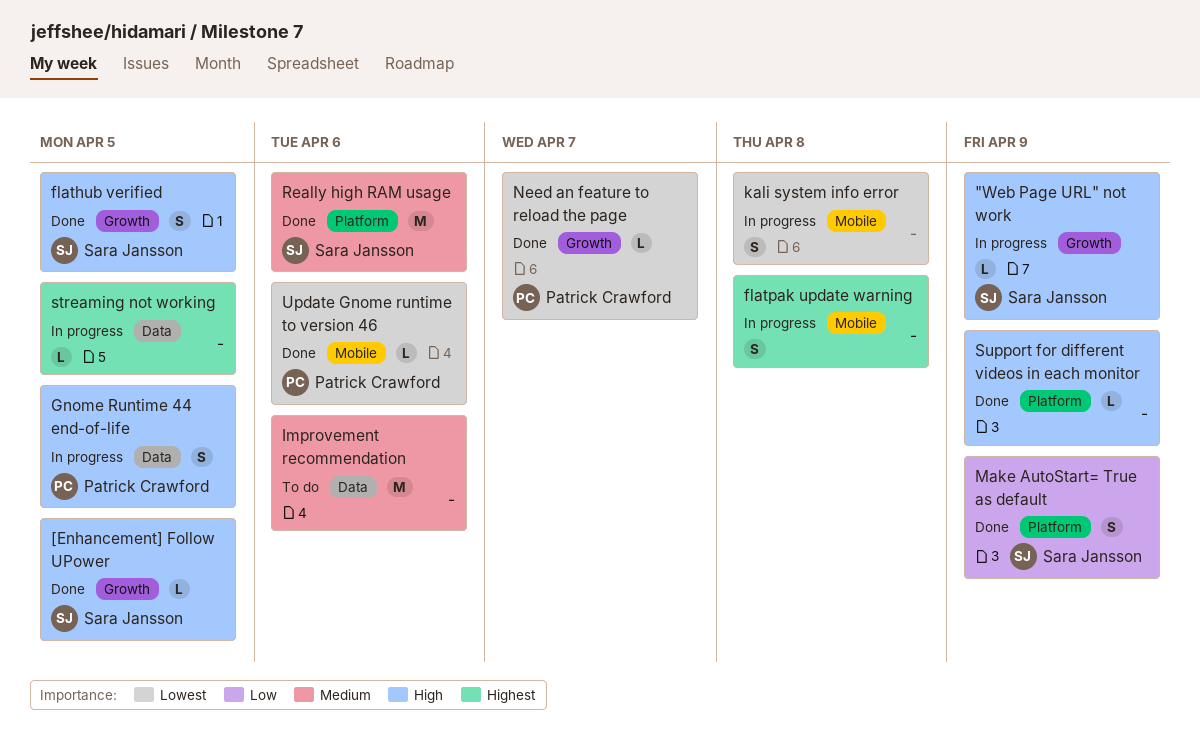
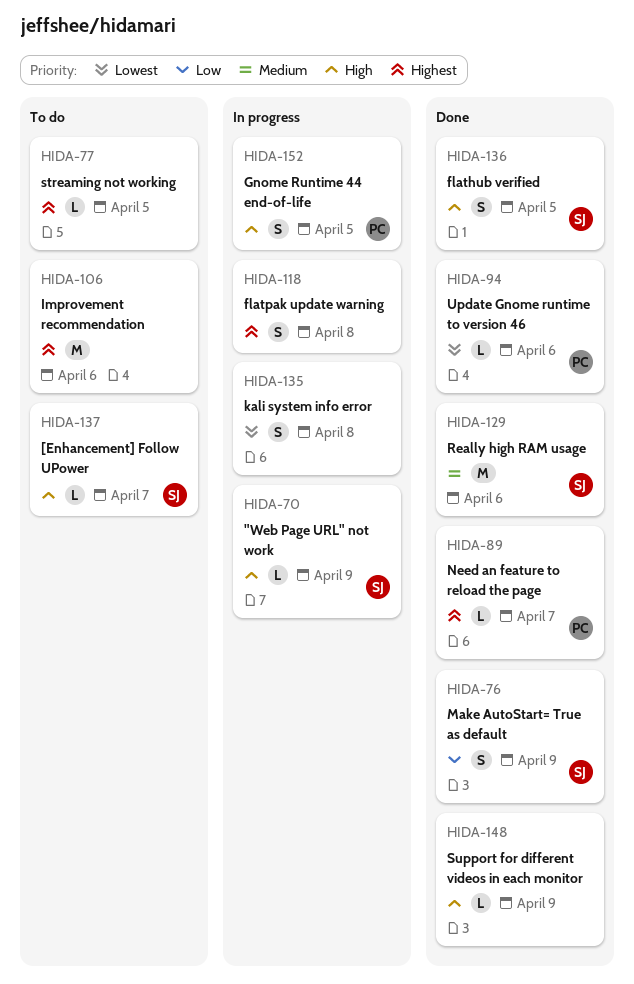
[Enhancement] Follow UPower, status: Done -> To do
[Enhancement] Follow UPower, due: Apr 5 -> Apr 7
Improvement recommendation, priority: Medium -> Highest
Need an feature to reload the page, priority: Lowest -> Highest
streaming not working, status: In progress -> To do

